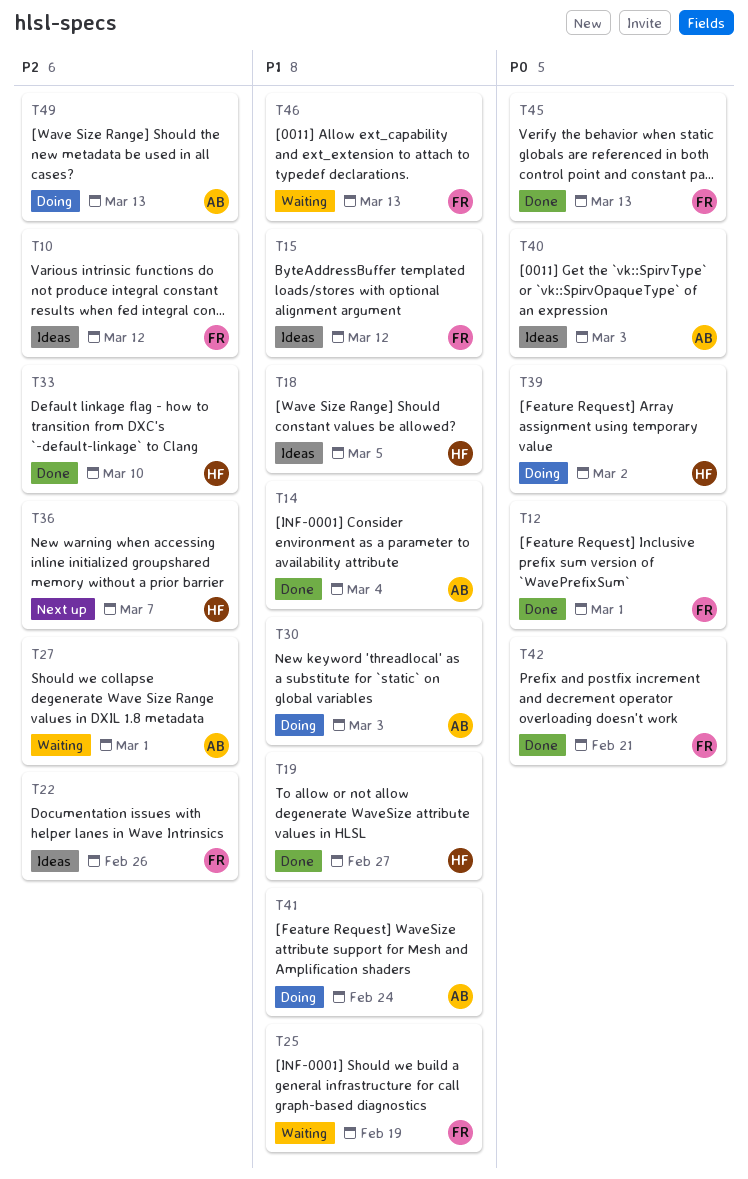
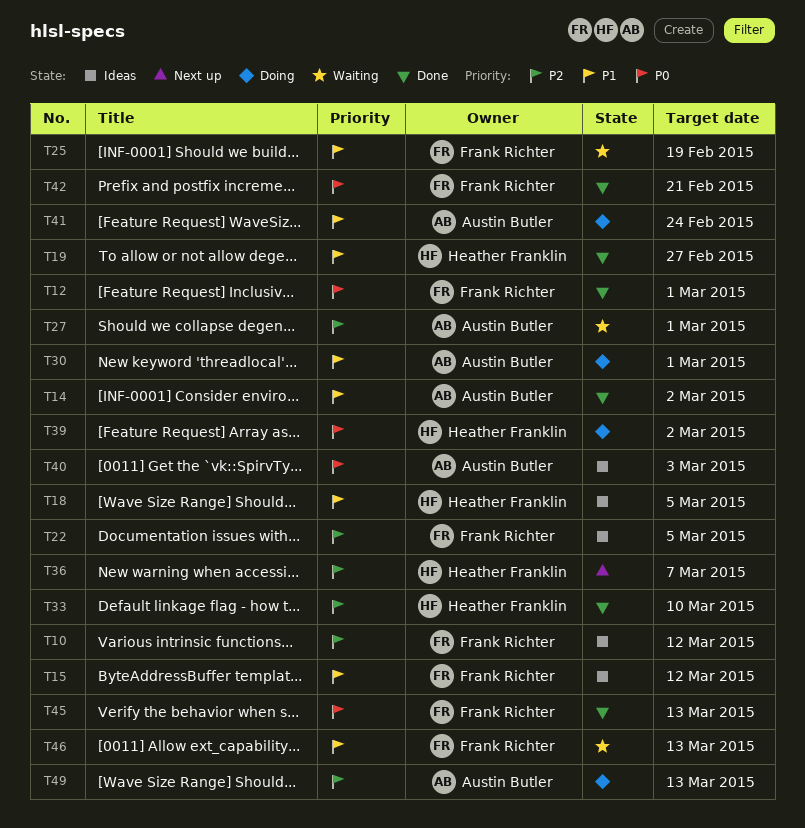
T14, due: Mar 4 -> Mar 2
T22, due: Feb 26 -> Mar 5
T30, due: Mar 3 -> Mar 1

